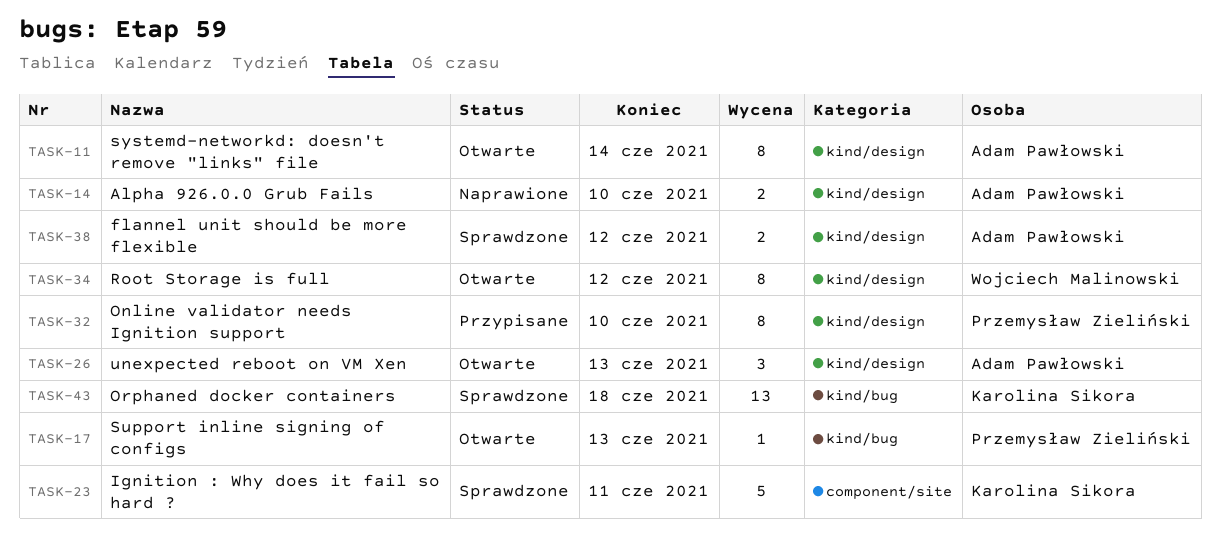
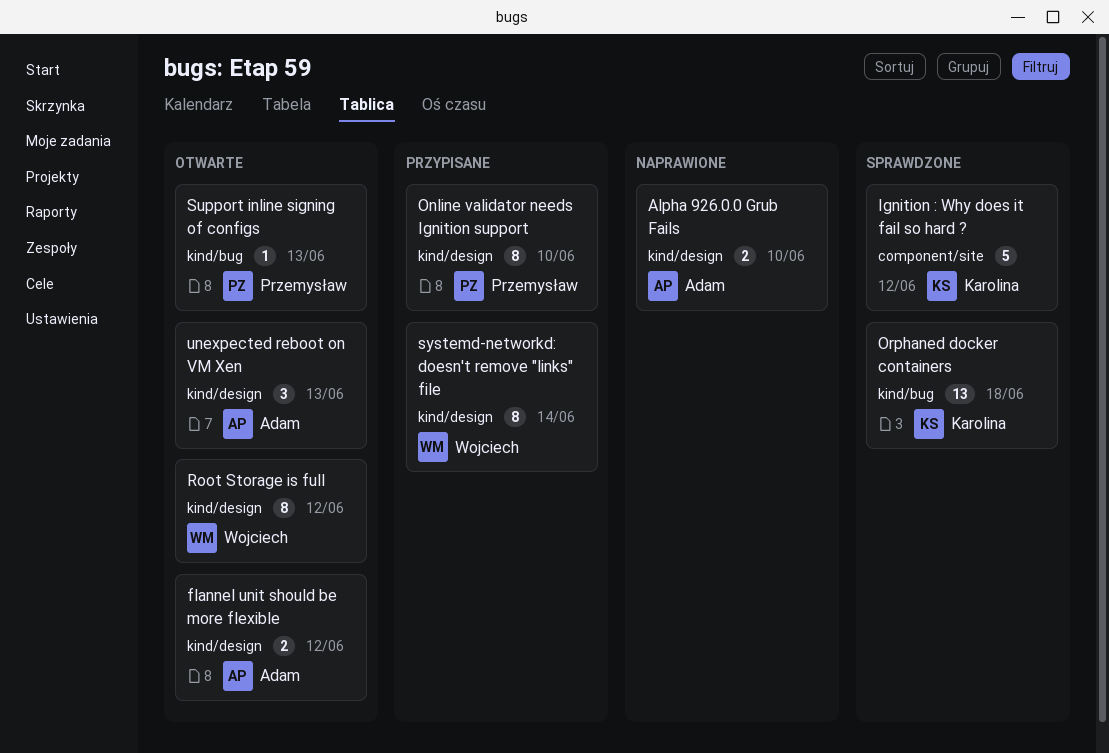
flannel unit should be more flexible, status: Sprawdzone -> Otwarte
Ignition : Why does it fail so hard ?, due: Jun 11 -> Jun 12
systemd-networkd: doesn't remove "links" file, status: Otwarte -> Przypisane
systemd-networkd: doesn't remove "links" file, owner: Adam Pawłowski -> Wojciech Malinowski

